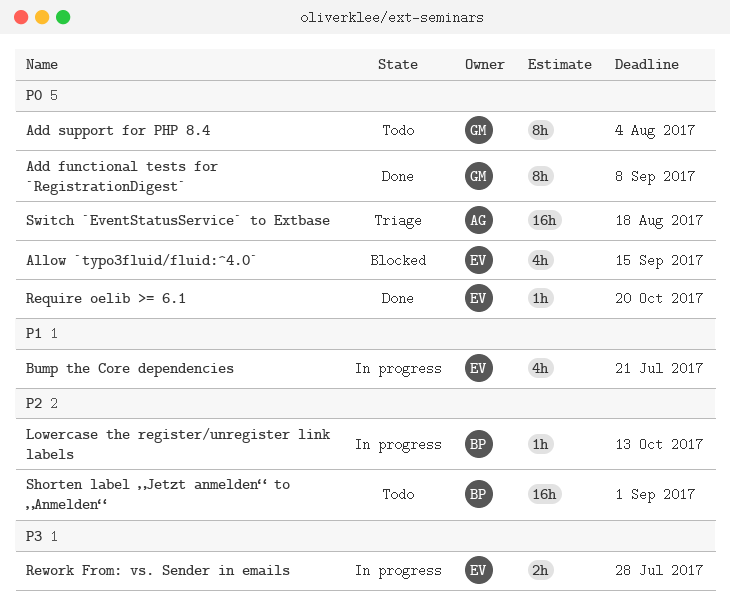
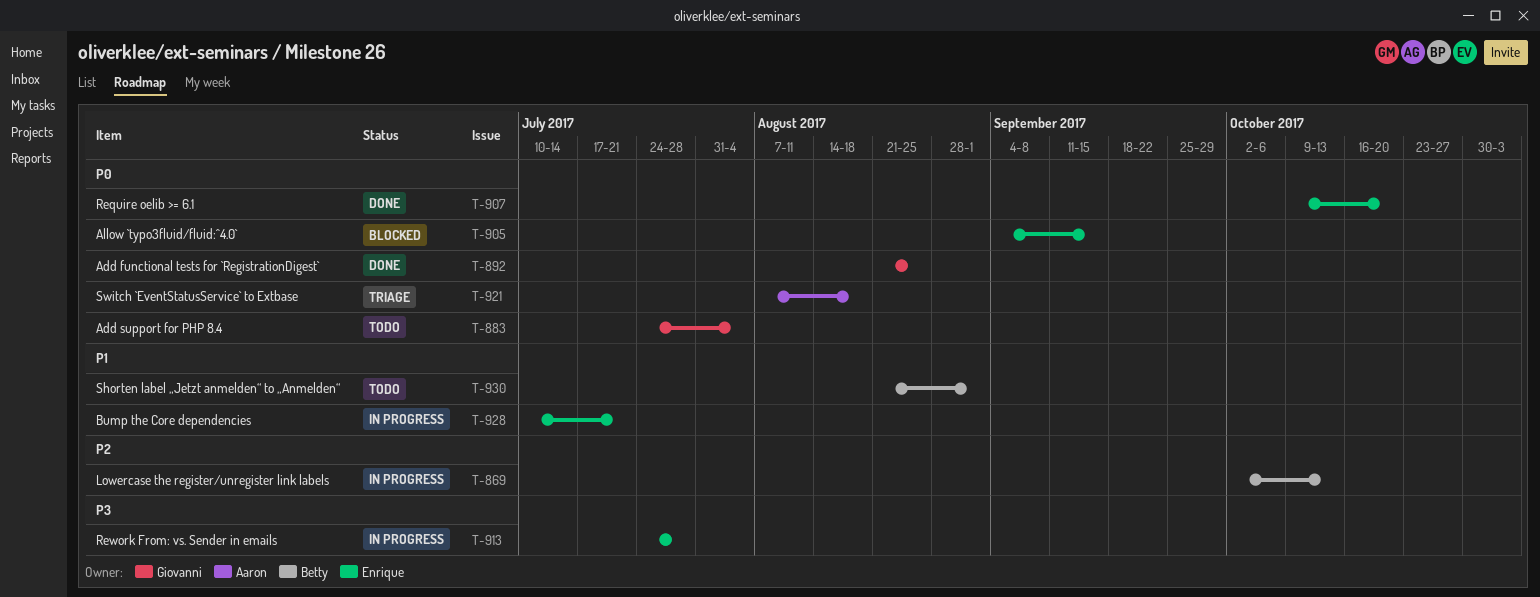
Add functional tests for `RegistrationDigest`, due: Sep 8 -> Aug 25
Shorten label „Jetzt anmelden“ to „Anmelden“, priority: P2 -> P1

